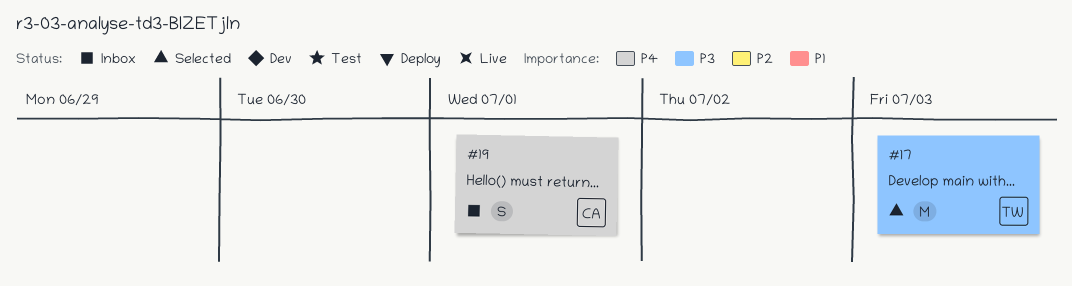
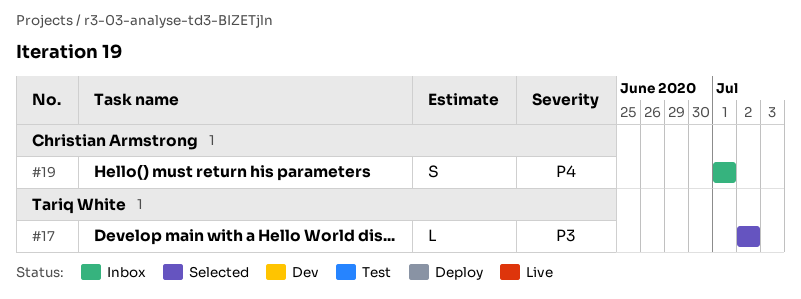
#17, estimate: M -> L
#17, due: Jul 3 -> Jul 2

